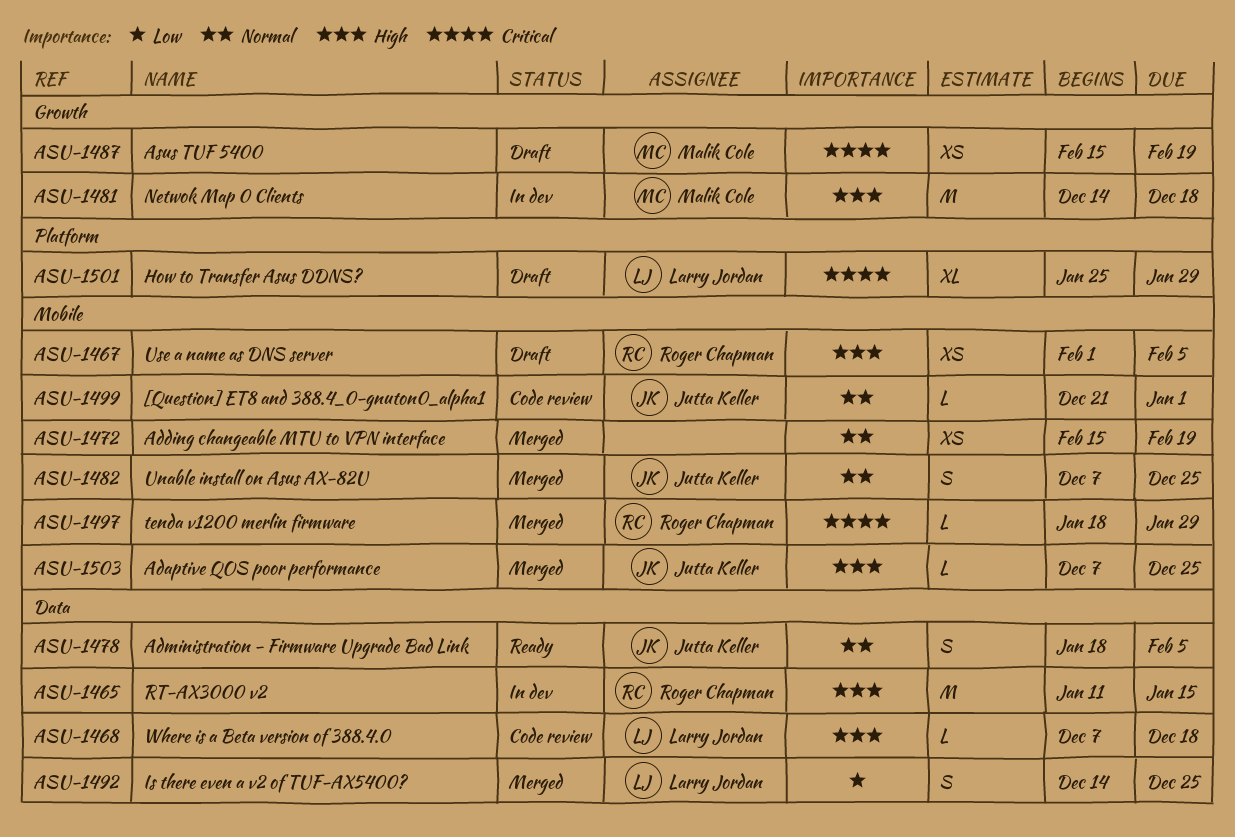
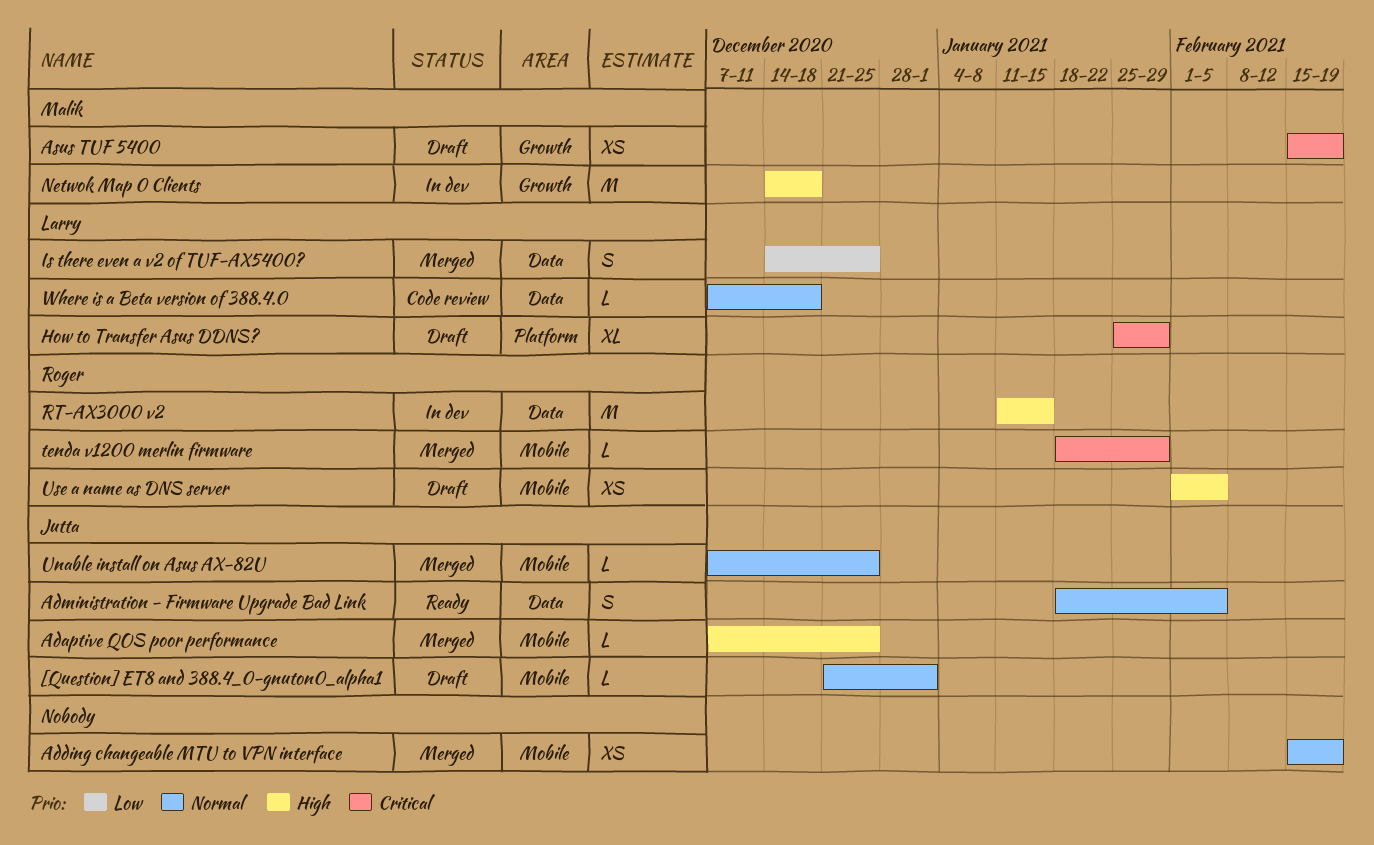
[Question] ET8 and 388.4_0-gnuton0_alpha1, status: Code review -> Draft
Unable install on Asus AX-82U, estimate: S -> L
Where is a Beta version of 388.4.0, priority: High -> Normal

